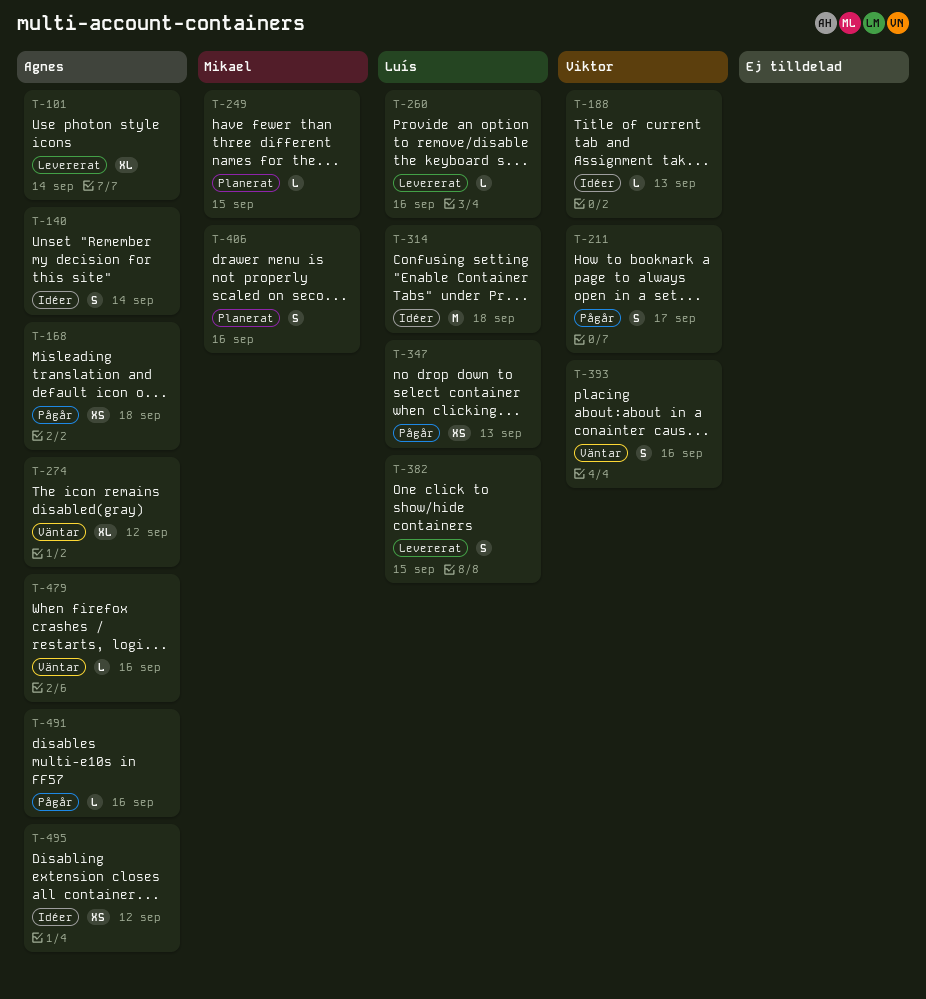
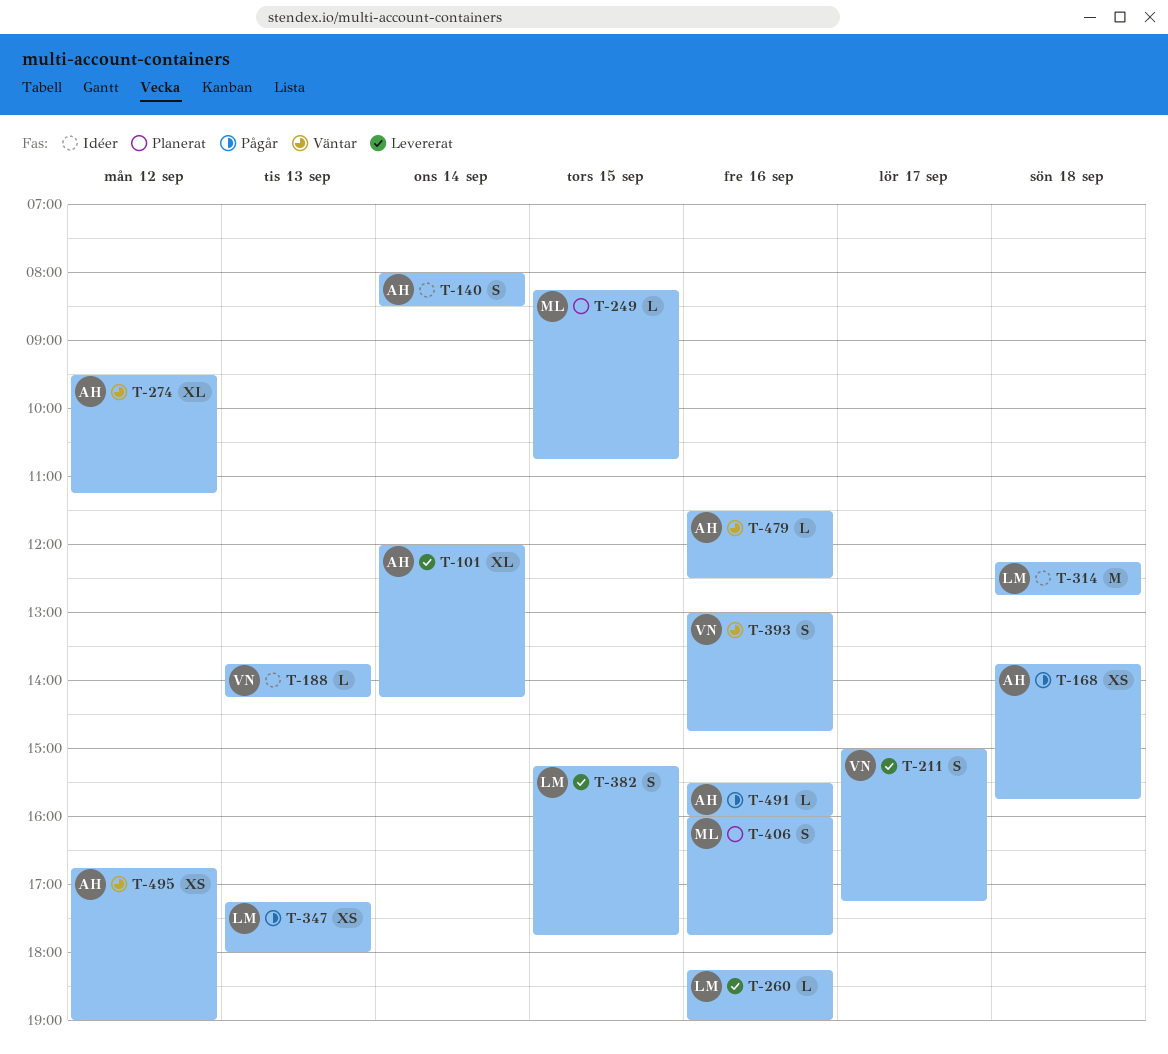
T-211, status: Pågår -> Levererat
T-495, status: Idéer -> Väntar

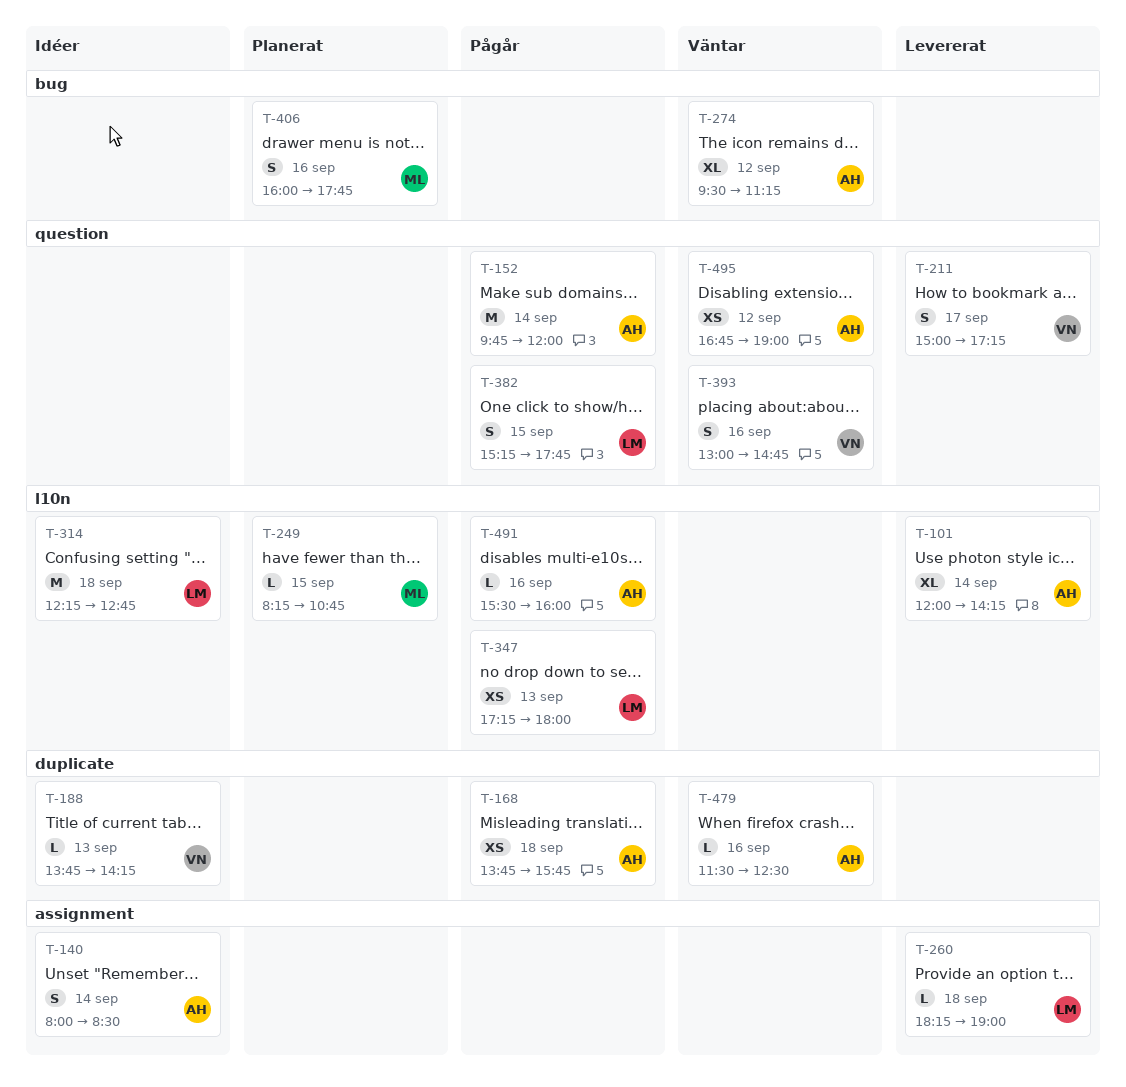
T-152: none -> present
T-260, day: Sep 16 -> Sep 18
T-382, status: Levererat -> Pågår

